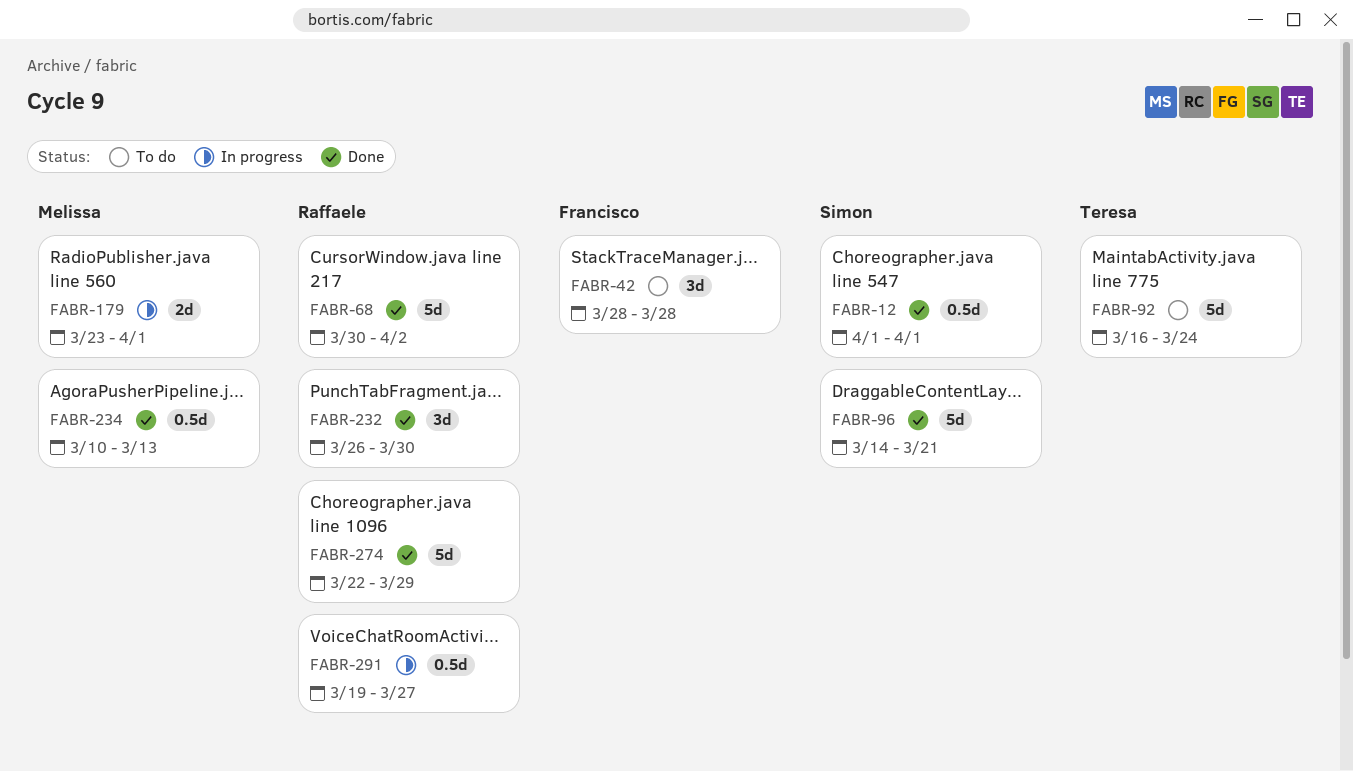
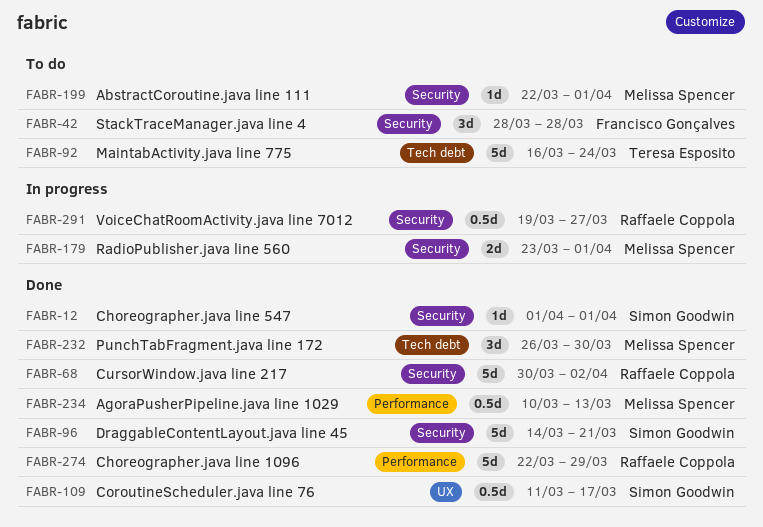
FABR-12, estimate: 0.5d -> 1d
FABR-109: none -> present
FABR-199: none -> present
FABR-232, owner: Raffaele Coppola -> Melissa Spencer

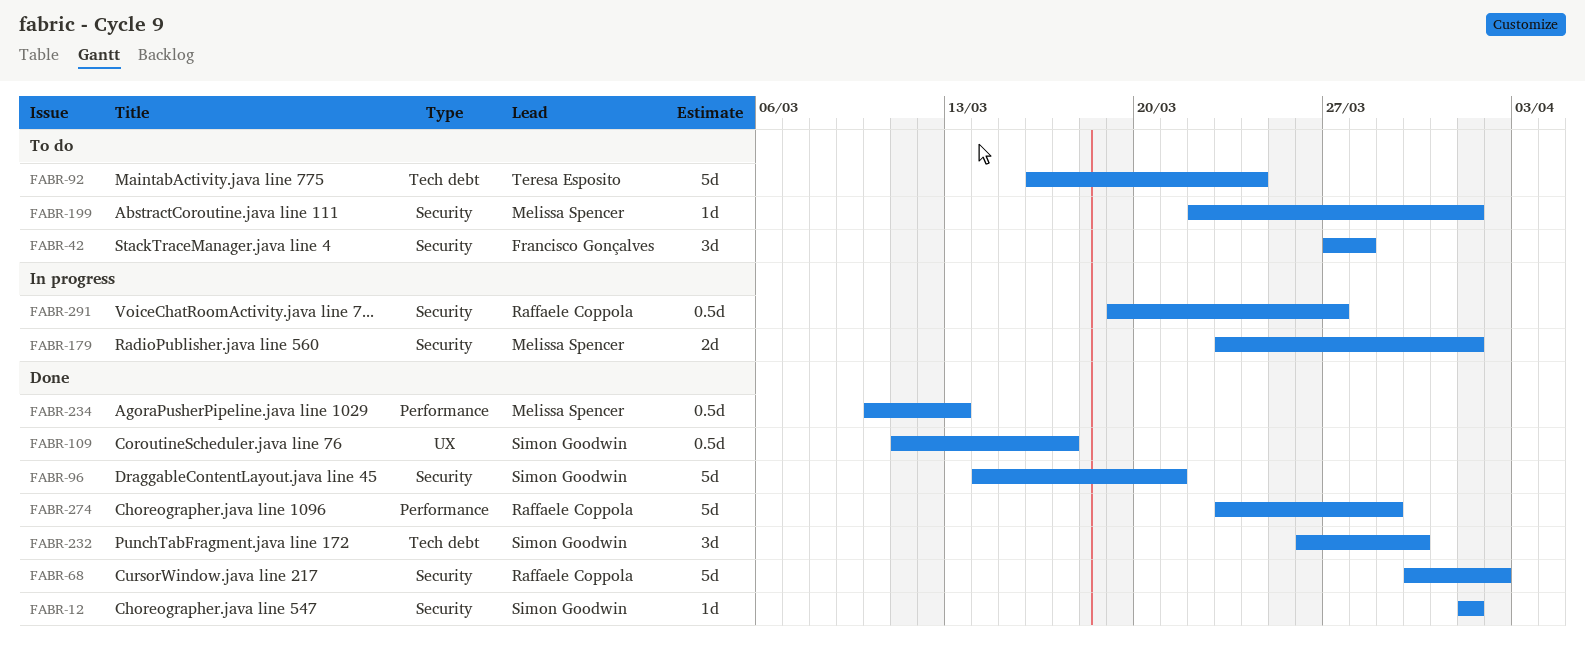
FABR-42, start: Mar 28 -> Mar 27
FABR-232, owner: Melissa Spencer -> Simon Goodwin
FABR-274, start: Mar 22 -> Mar 23

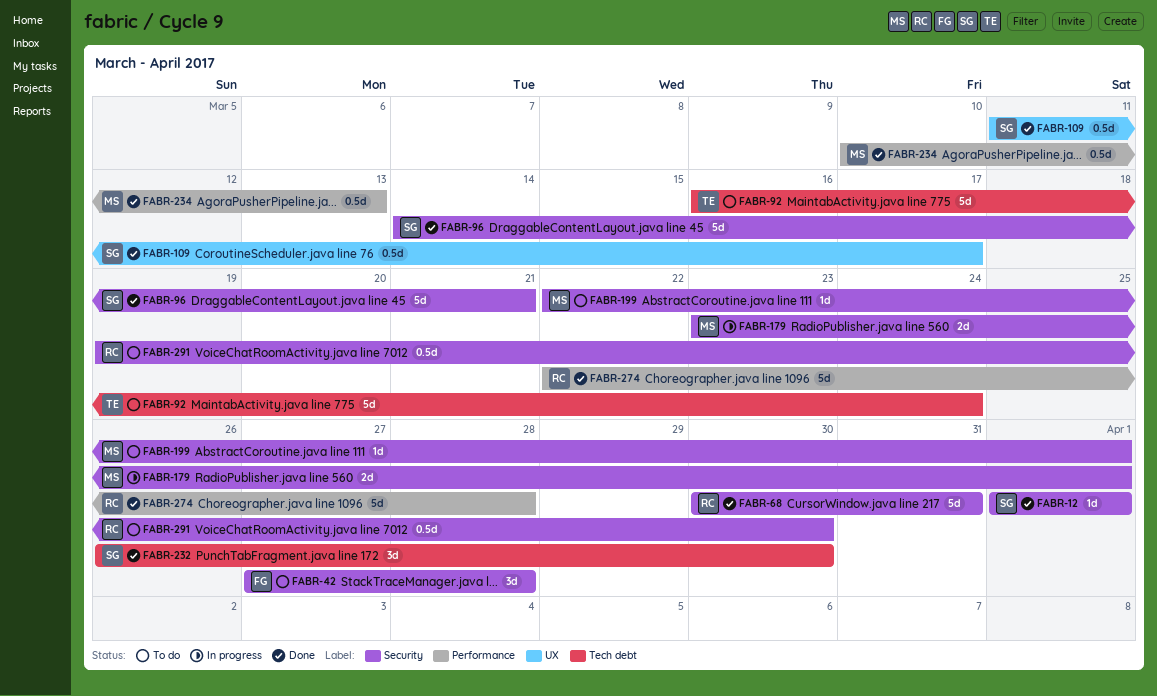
FABR-68, due: Apr 2 -> Mar 31
FABR-274, start: Mar 23 -> Mar 22
FABR-274, due: Mar 29 -> Mar 28
FABR-291, status: In progress -> To do
FABR-291, due: Mar 27 -> Mar 30

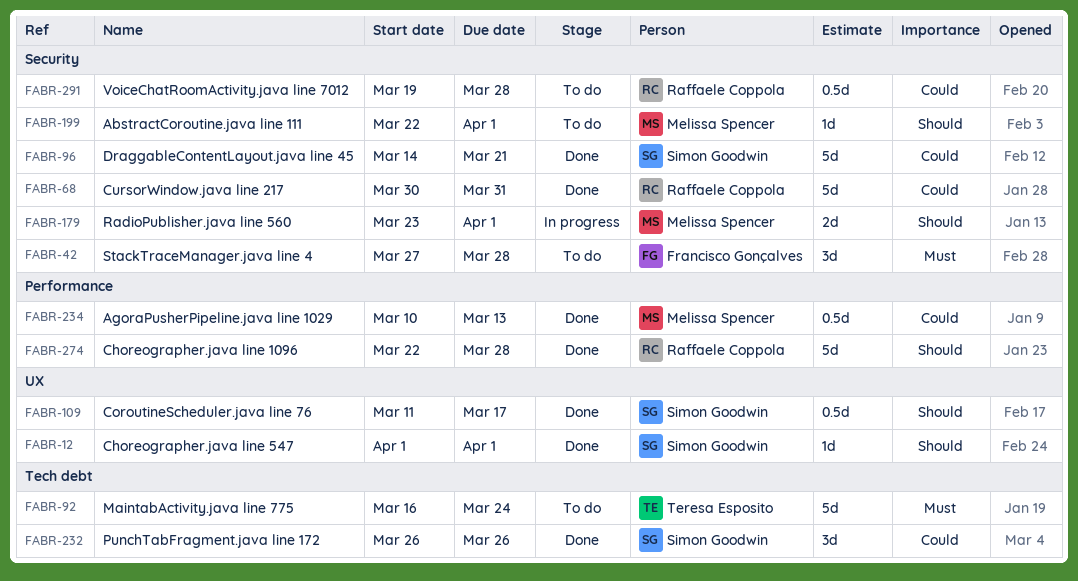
FABR-12, label: Security -> UX
FABR-232, due: Mar 30 -> Mar 26
FABR-291, due: Mar 30 -> Mar 28

